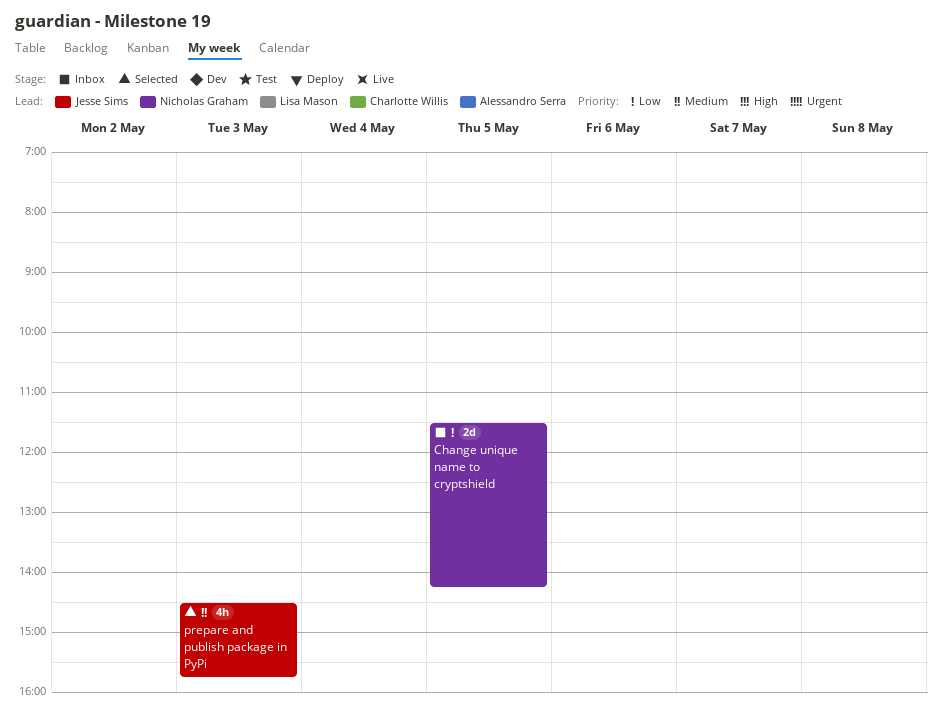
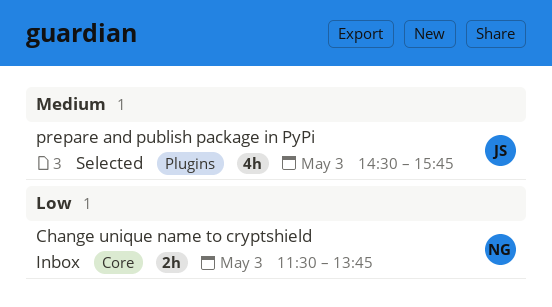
Change unique name to cryptshield, estimate: 2d -> 2h
Change unique name to cryptshield, day: May 5 -> May 3
Change unique name to cryptshield, ends: 14:15 -> 13:45

